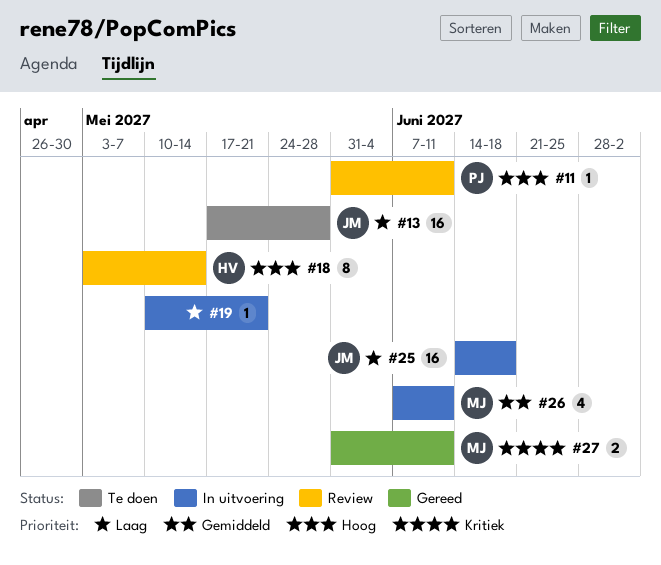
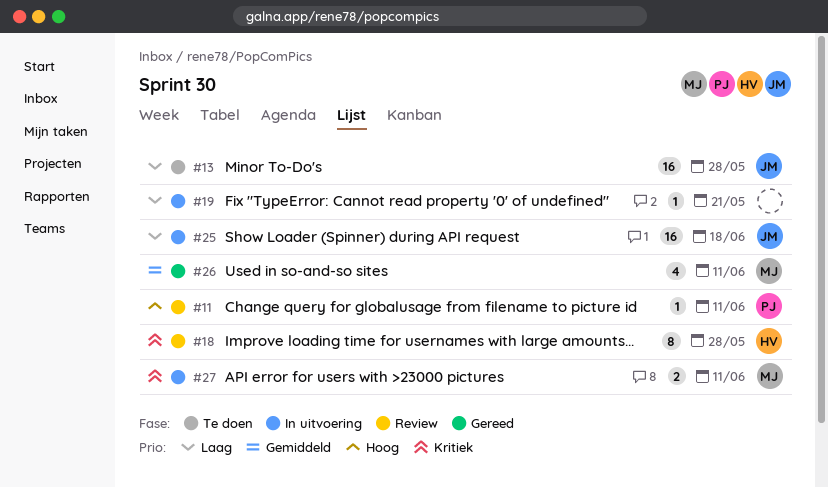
#18, priority: Hoog -> Kritiek
#18, due: May 14 -> May 28
#26, status: In uitvoering -> Gereed
#27, status: Gereed -> In uitvoering

